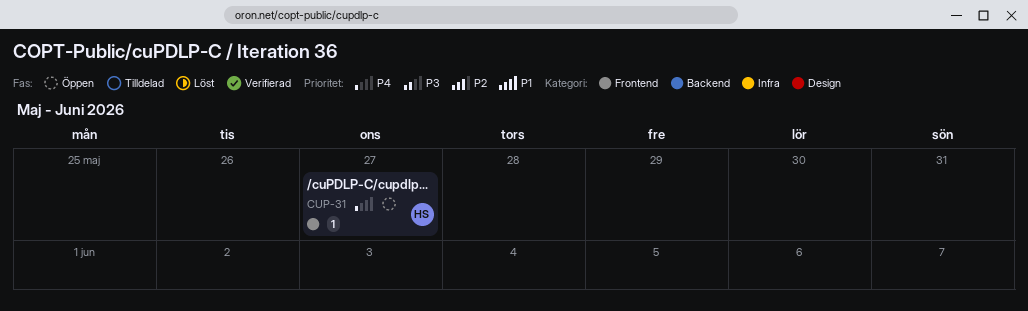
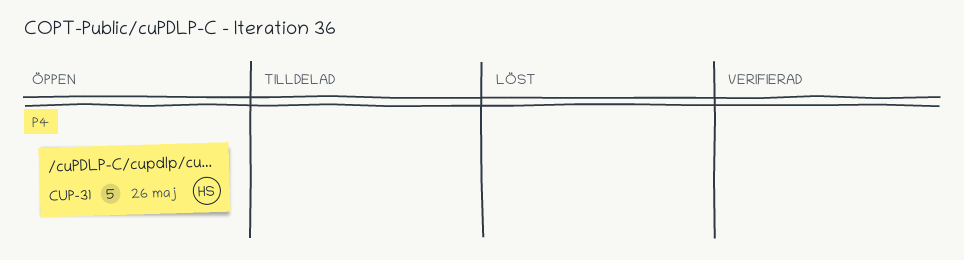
CUP-31, estimate: 1 -> 5
CUP-31, due: May 27 -> May 26

